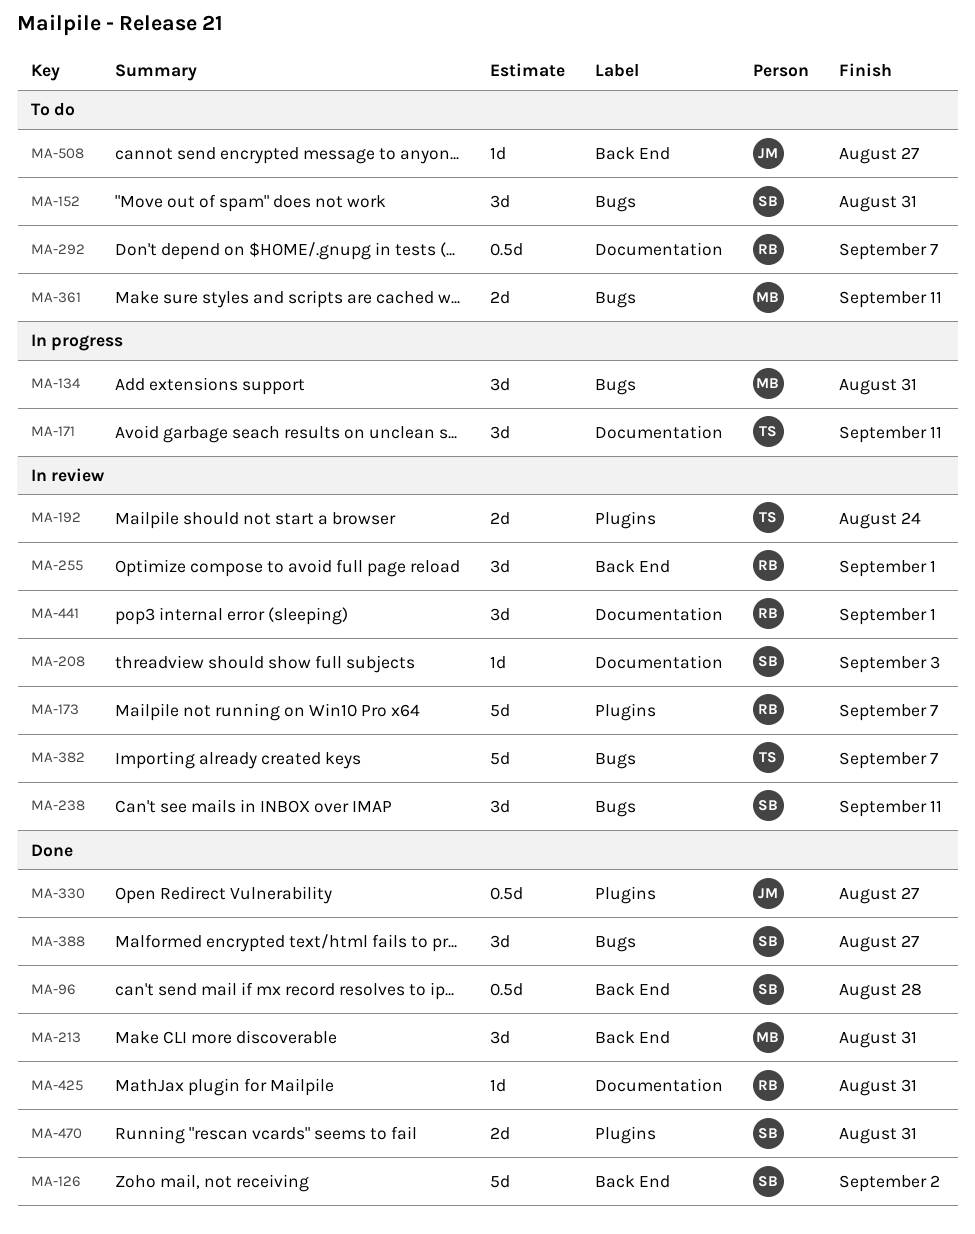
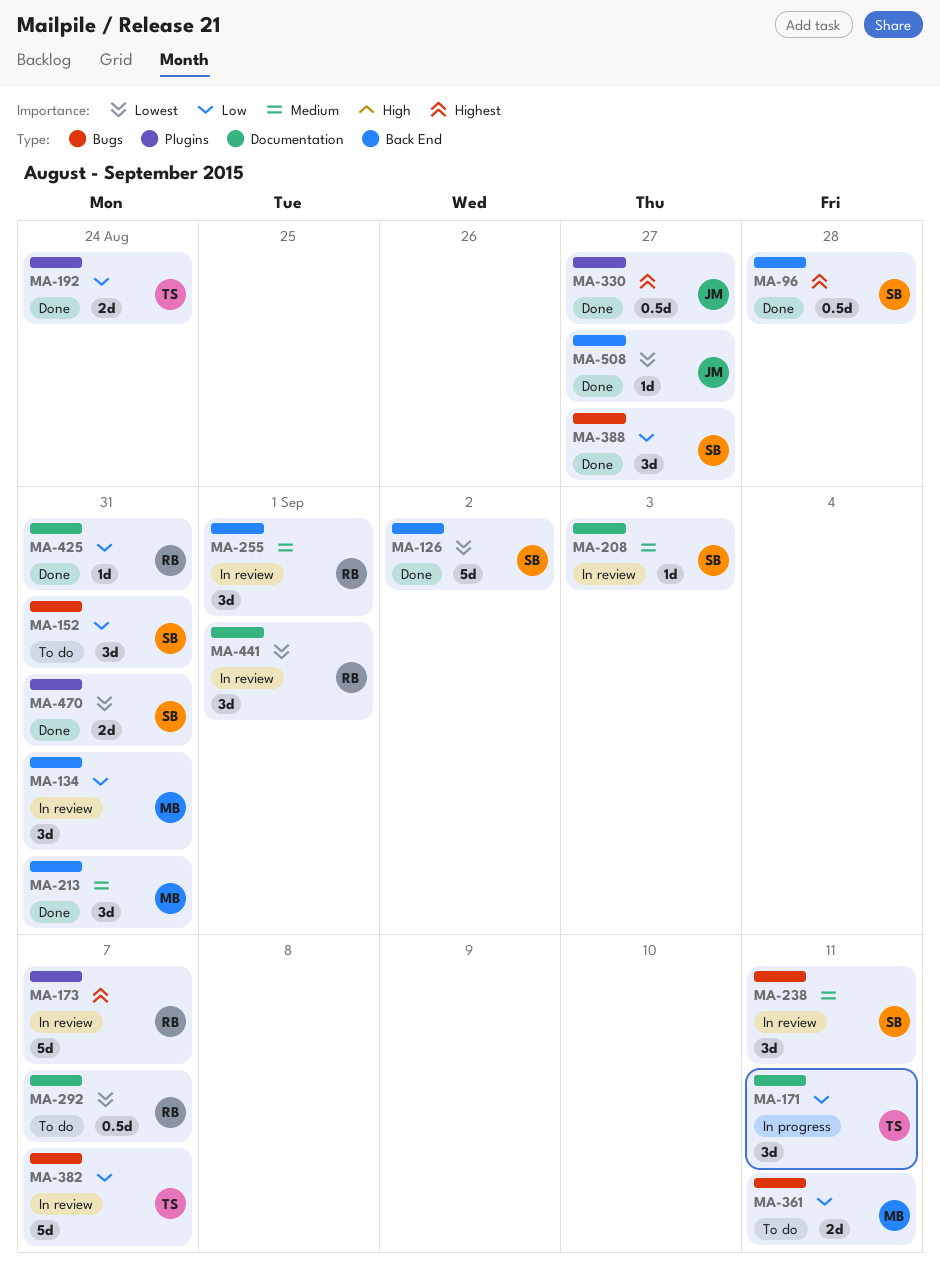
MA-134, status: In progress -> In review
MA-134, label: Bugs -> Back End
MA-192, status: In review -> Done
MA-508, status: To do -> Done

